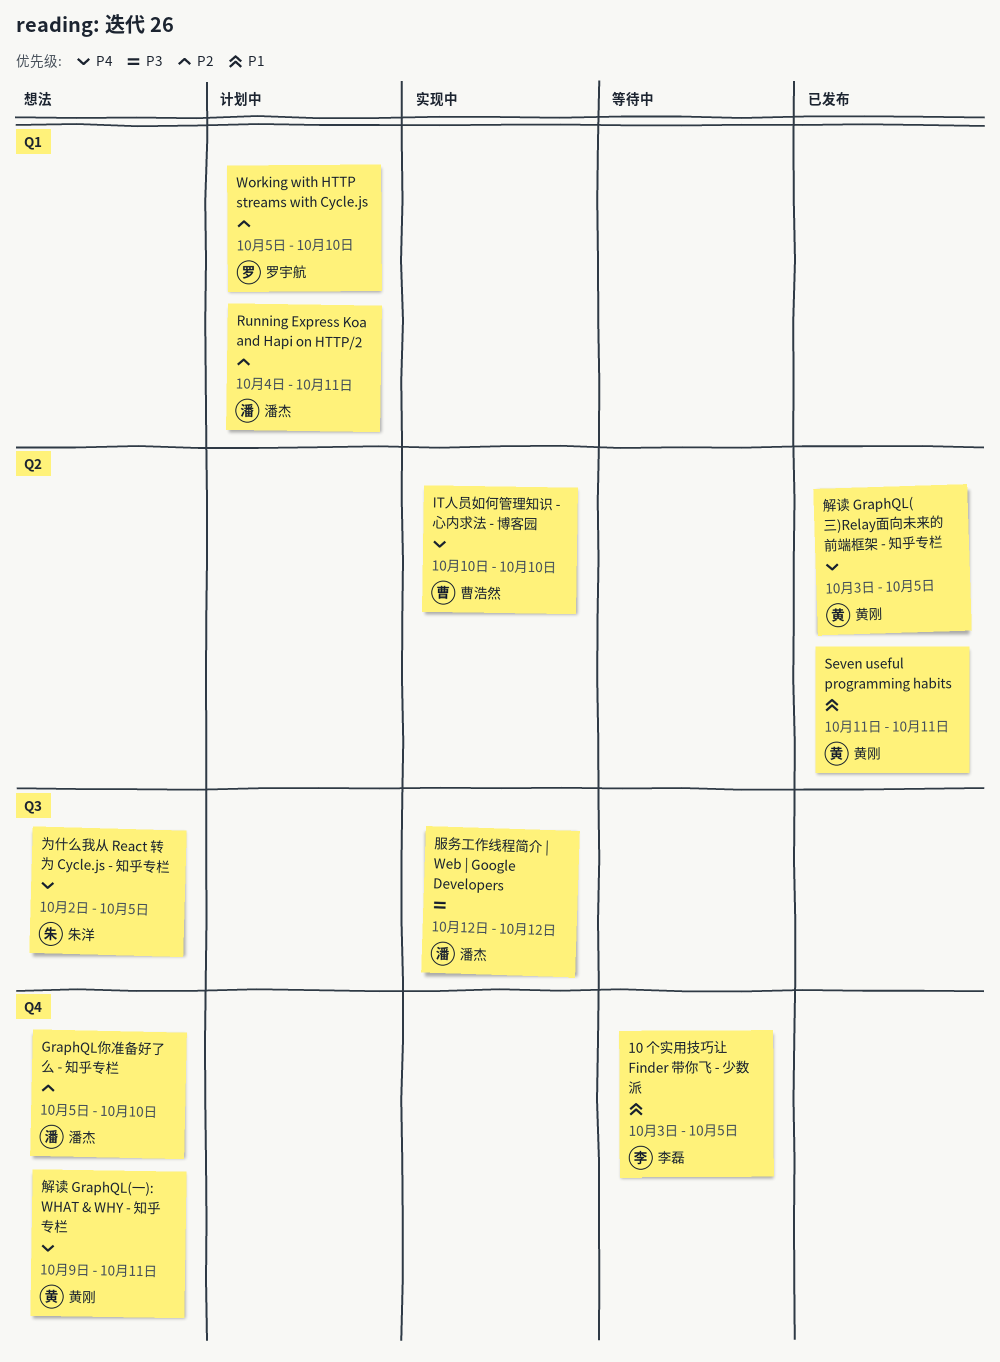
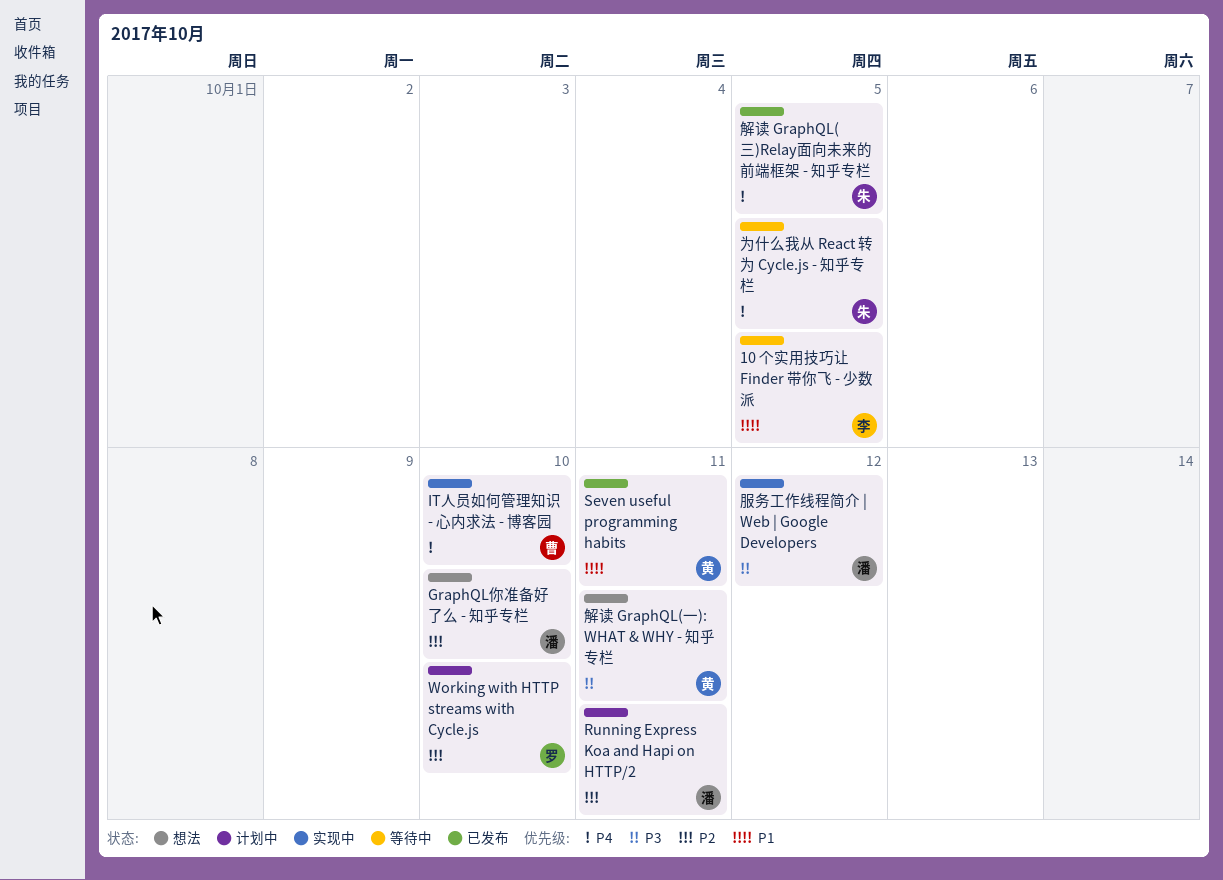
为什么我从 React 转为 Cycle.js - 知乎专栏, status: 想法 -> 等待中
解读 GraphQL(一): WHAT & WHY - 知乎专栏, priority: P4 -> P3
解读 GraphQL(三)Relay面向未来的前端框架 - 知乎专栏, owner: 黄刚 -> 朱洋

